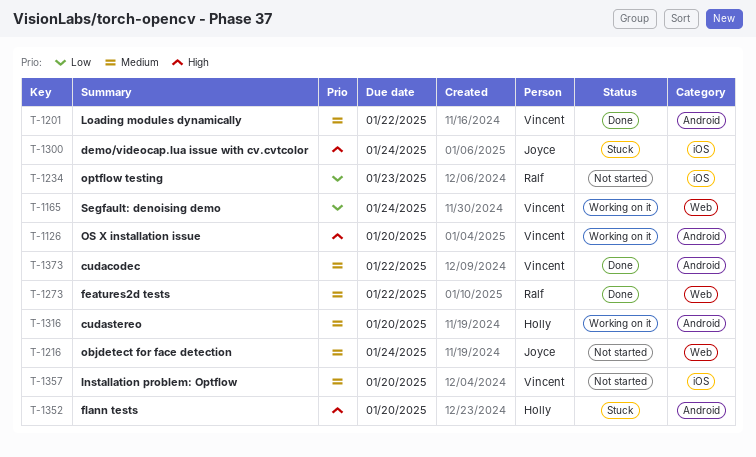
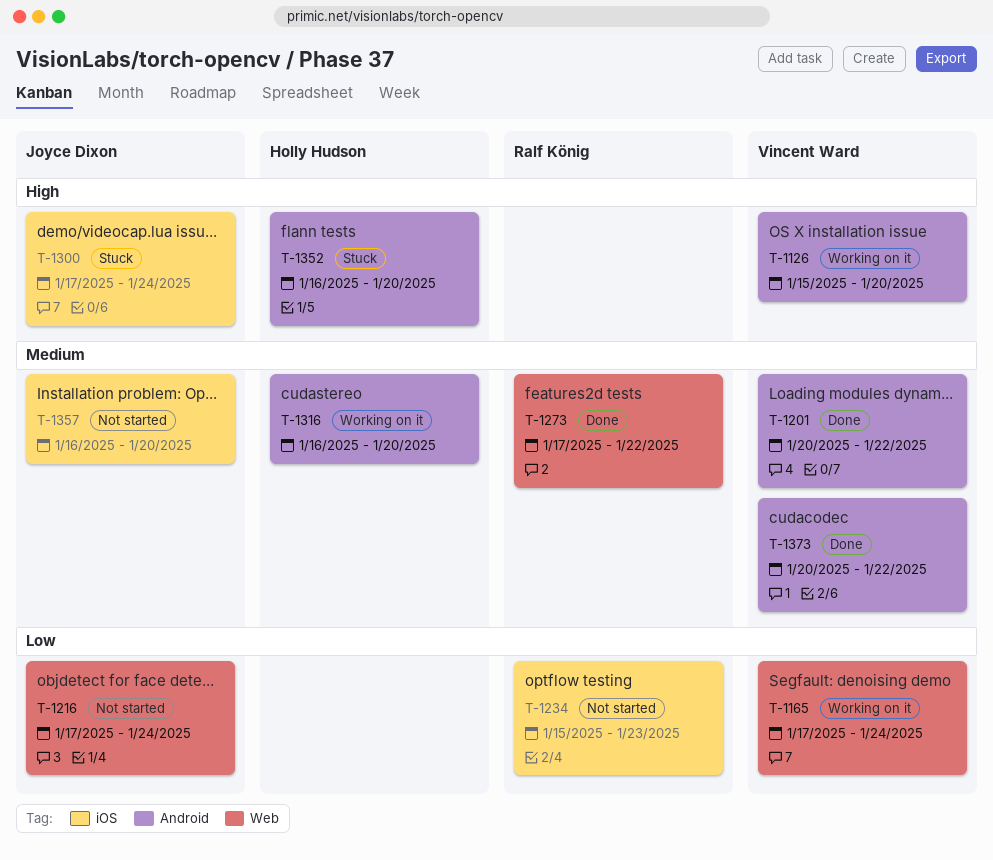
T-1216, priority: Medium -> Low
T-1357, owner: Vincent Ward -> Joyce Dixon

